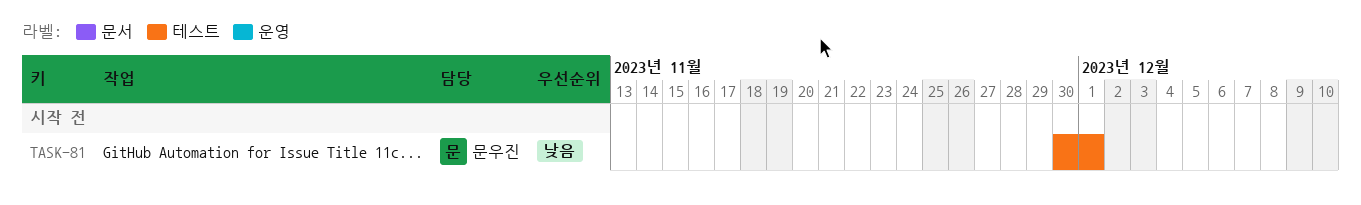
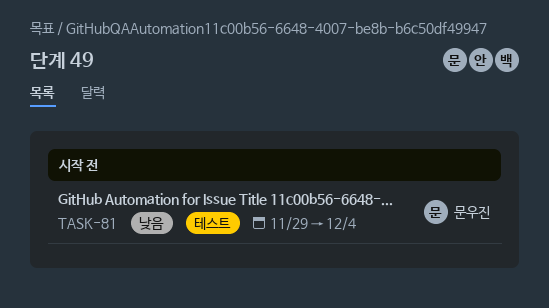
TASK-81, start: Nov 30 -> Nov 29
TASK-81, due: Dec 1 -> Dec 4

